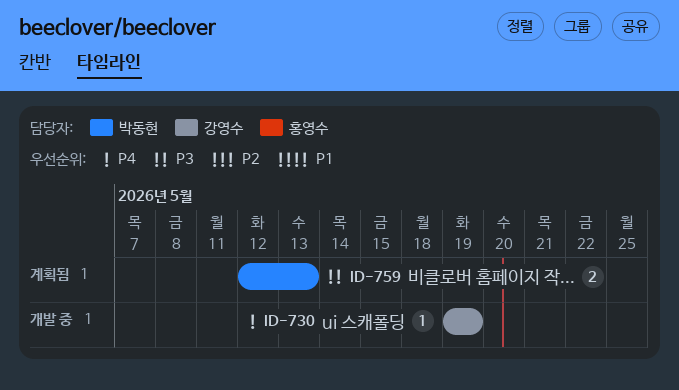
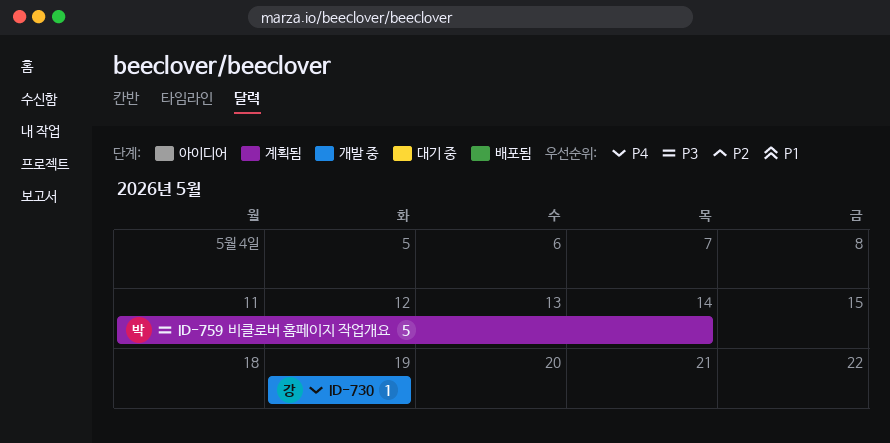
ID-759, estimate: 2 -> 5
ID-759, start: May 12 -> May 11
ID-759, due: May 13 -> May 14

